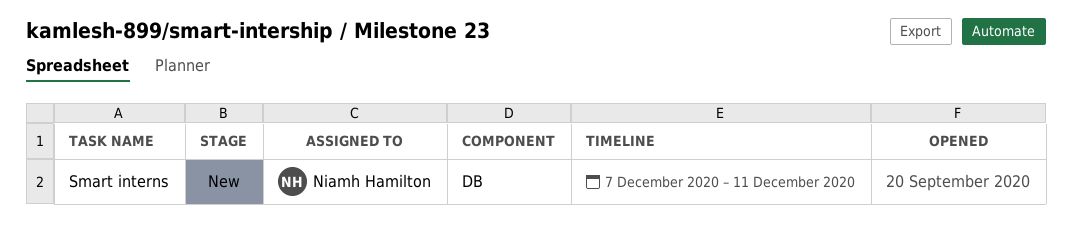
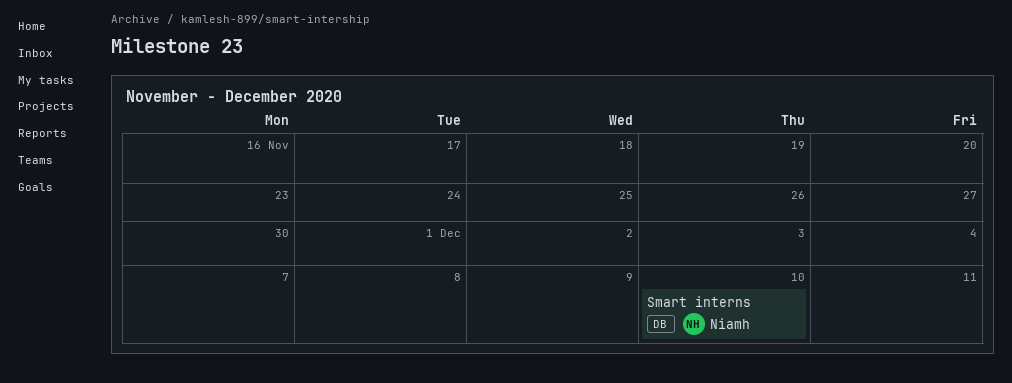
Smart interns, due: Dec 11 -> Dec 10

